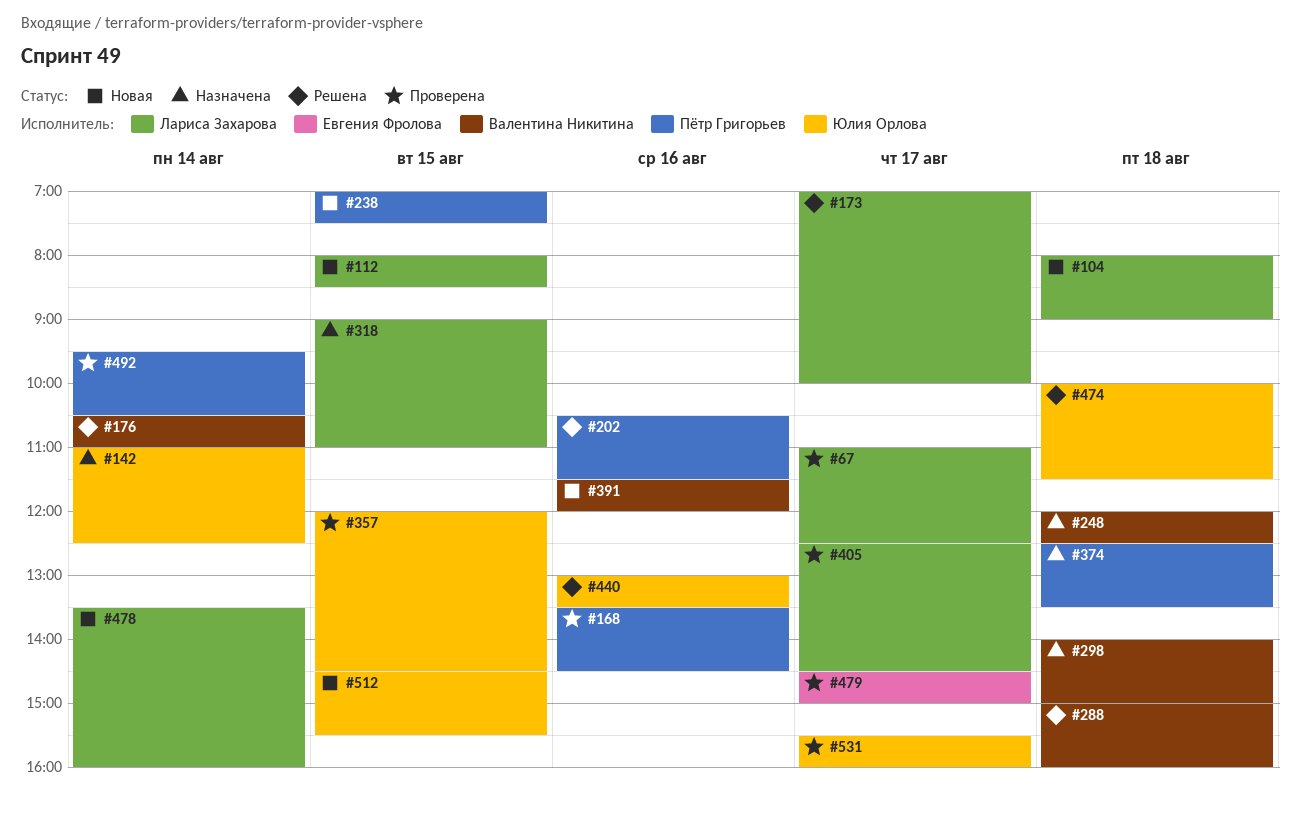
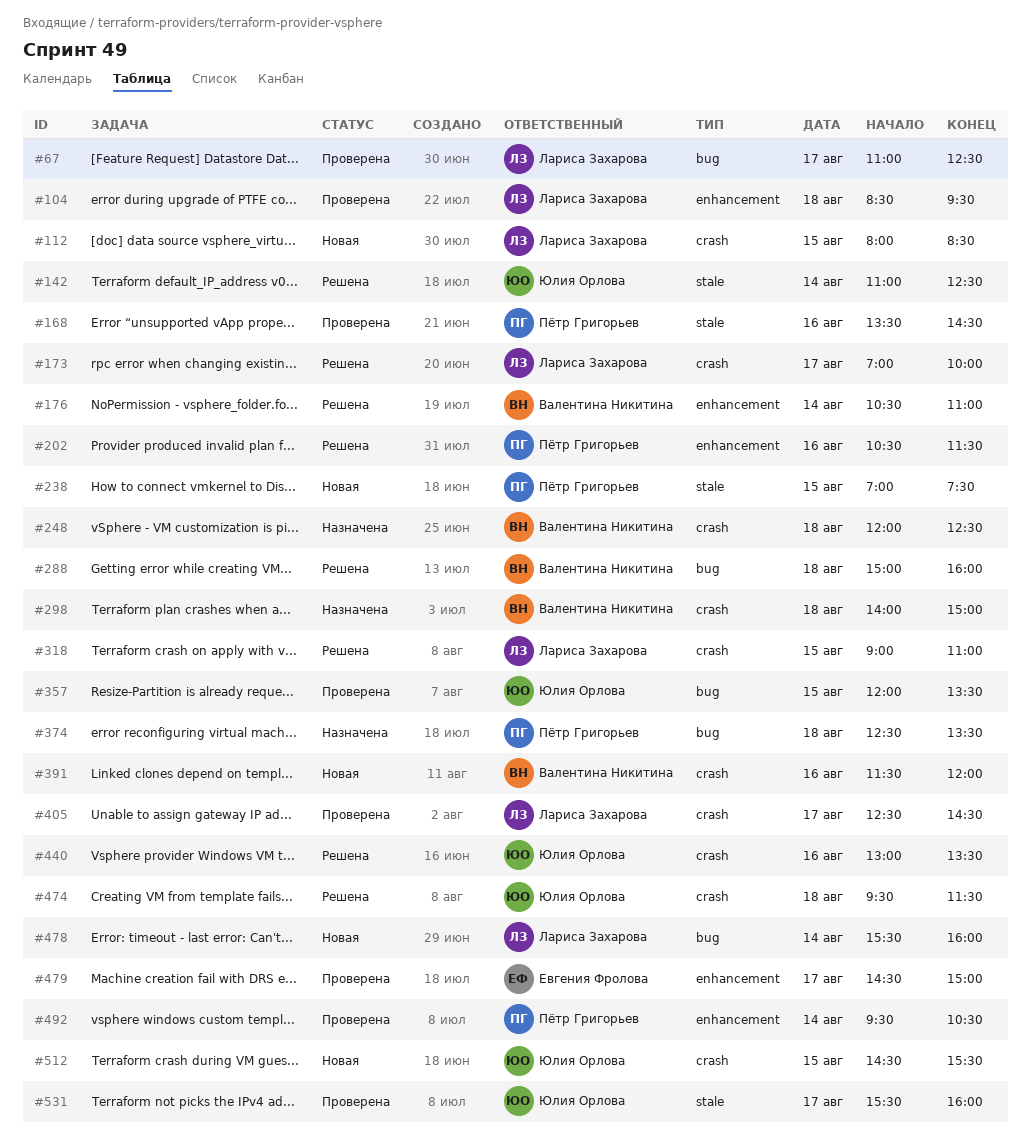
#104, status: Новая -> Проверена
#104, begins: 08:00 -> 08:30
#104, ends: 09:00 -> 09:30
#142, status: Назначена -> Решена
#318, status: Назначена -> Решена
#357, ends: 14:30 -> 13:30
#474, begins: 10:00 -> 09:30
#478, begins: 13:30 -> 15:30

